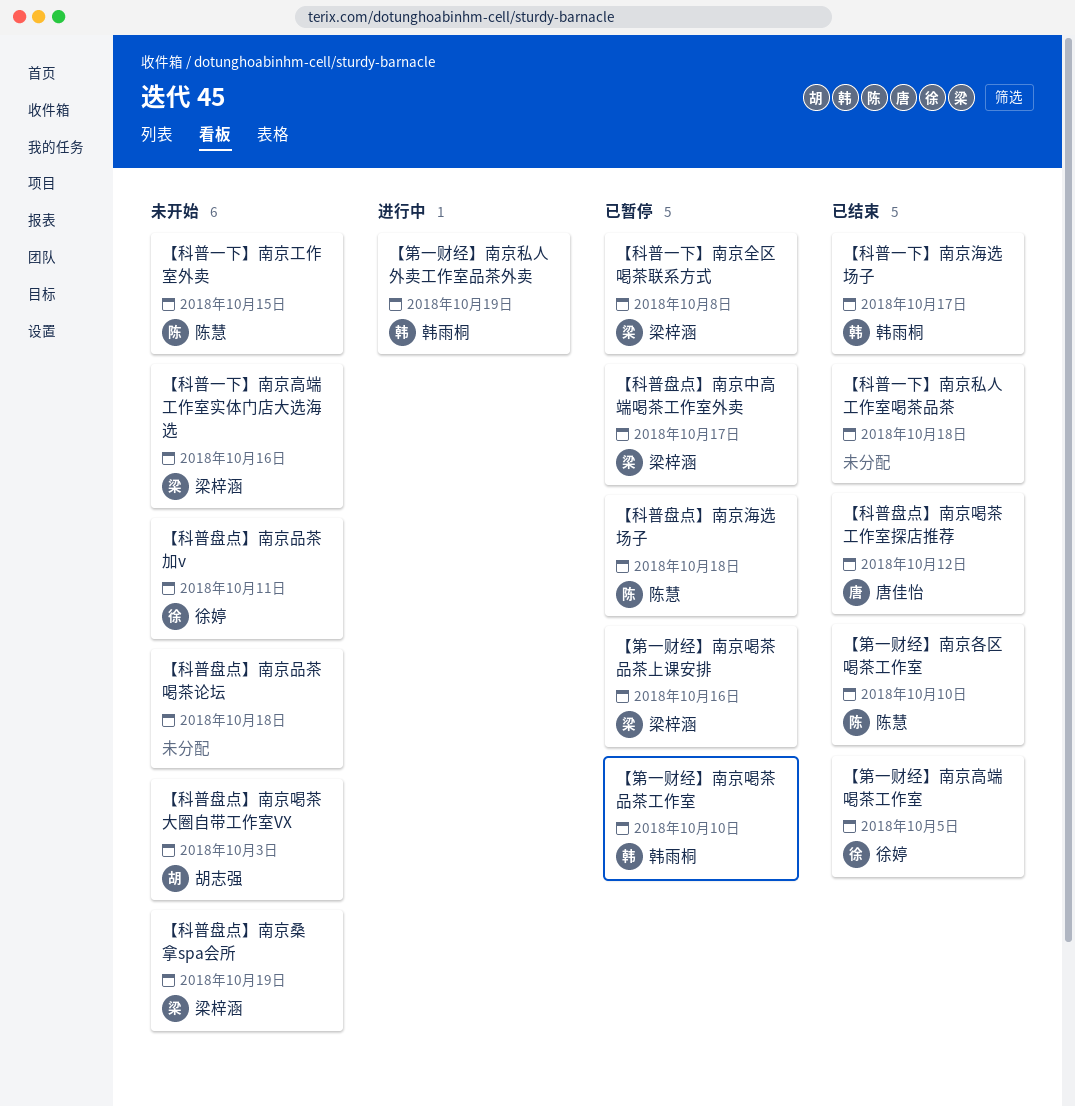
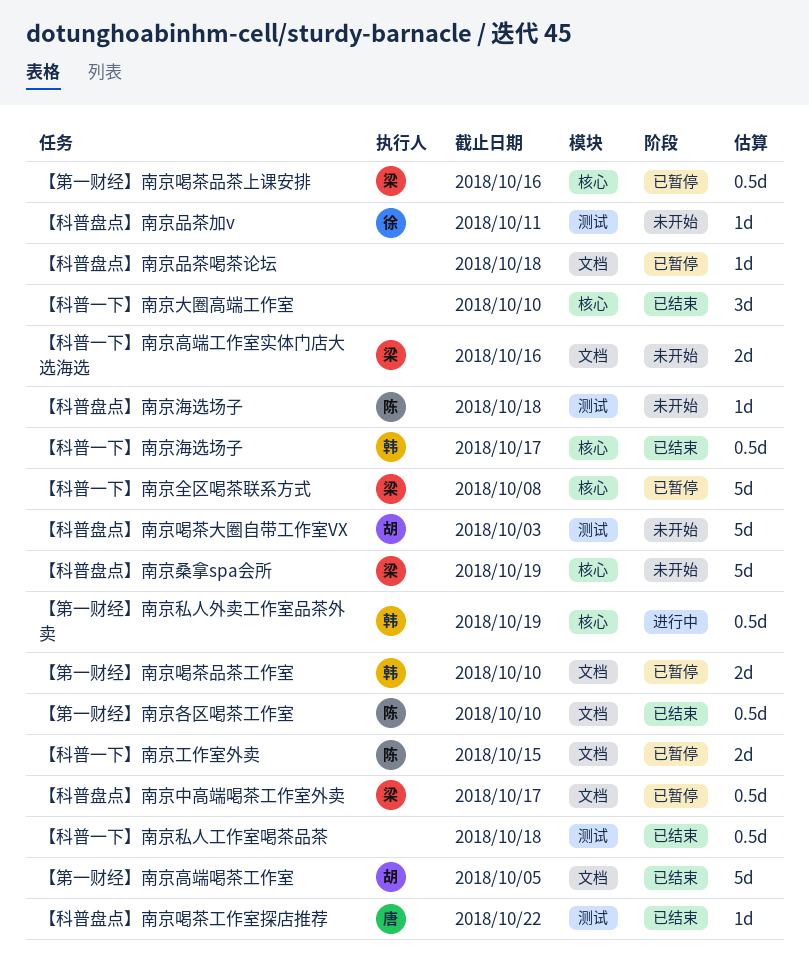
【科普一下】南京大圈高端工作室: none -> present
【科普一下】南京工作室外卖, status: 未开始 -> 已暂停
【科普盘点】南京品茶喝茶论坛, status: 未开始 -> 已暂停
【科普盘点】南京喝茶工作室探店推荐, due: Oct 12 -> Oct 22
【科普盘点】南京海选场子, status: 已暂停 -> 未开始
【第一财经】南京高端喝茶工作室, owner: 徐婷 -> 胡志强

